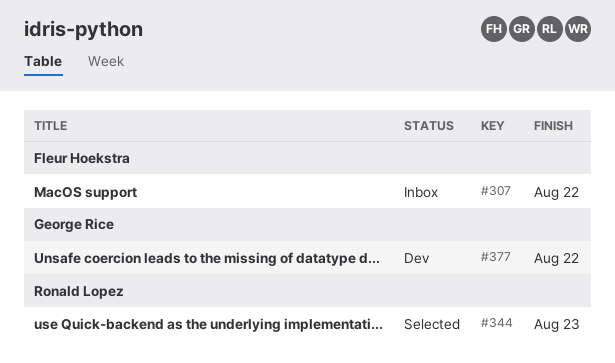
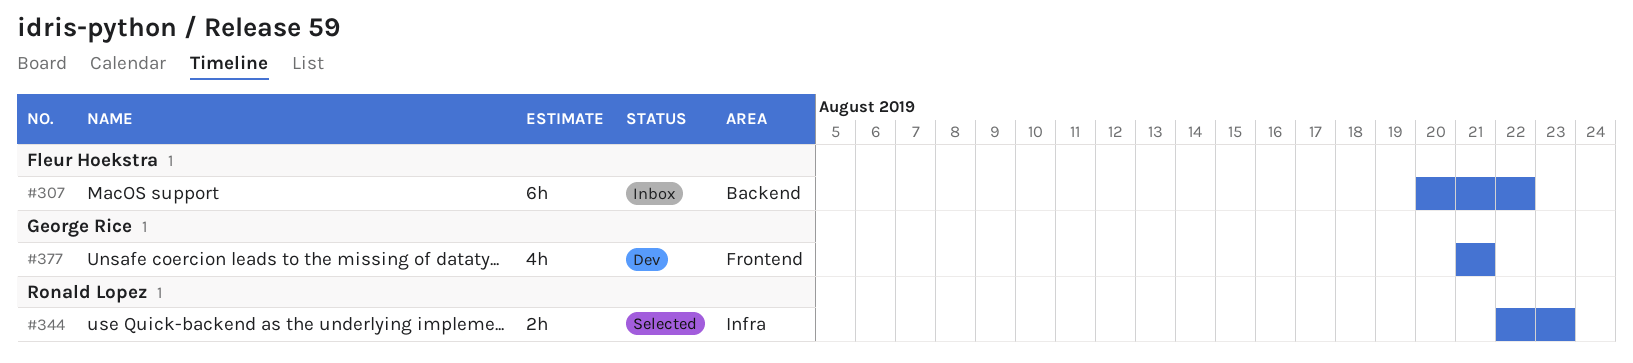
#377, due: Aug 22 -> Aug 21

